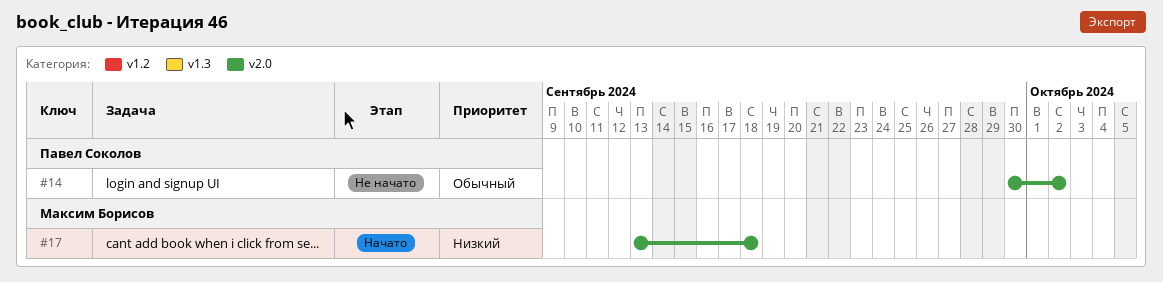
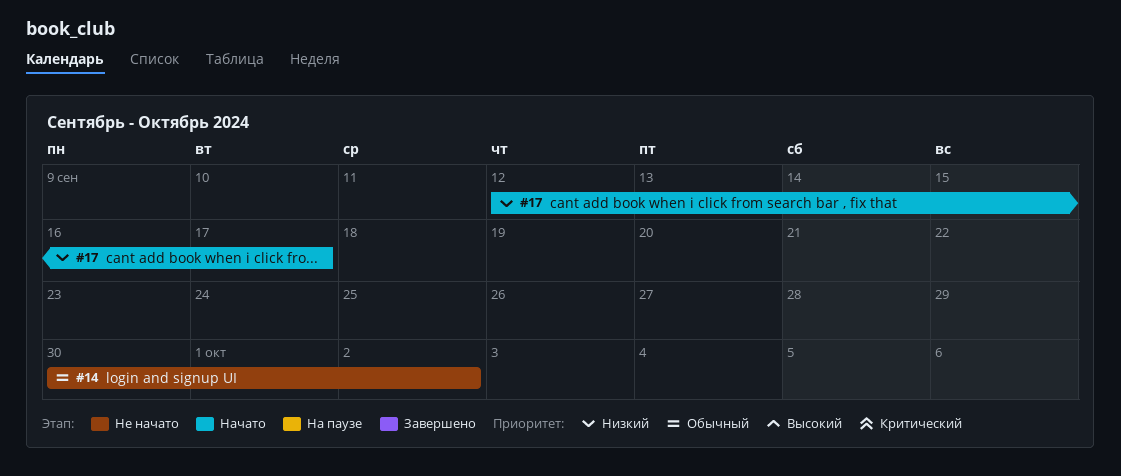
#17, start: Sep 13 -> Sep 12
#17, due: Sep 18 -> Sep 17

